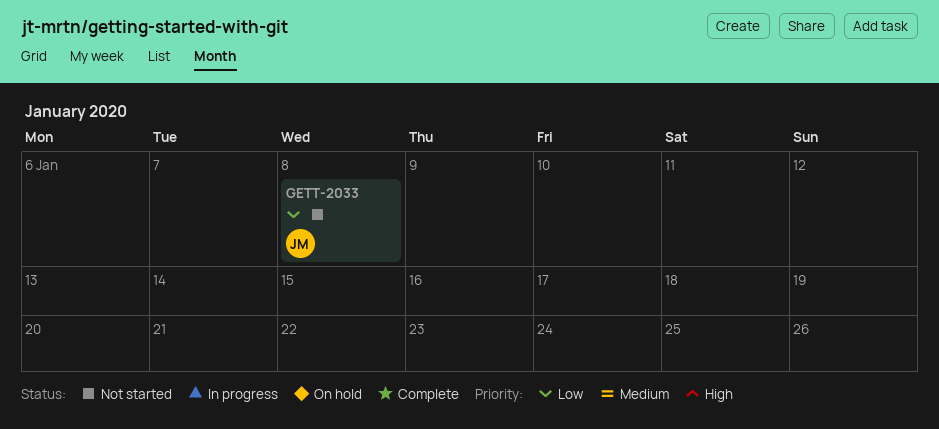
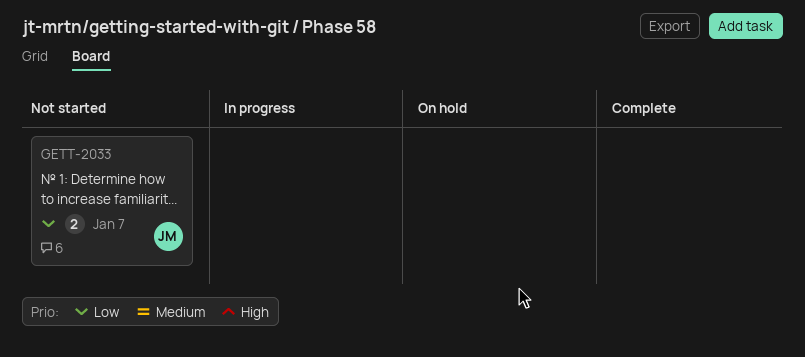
GETT-2033, due: Jan 8 -> Jan 7

